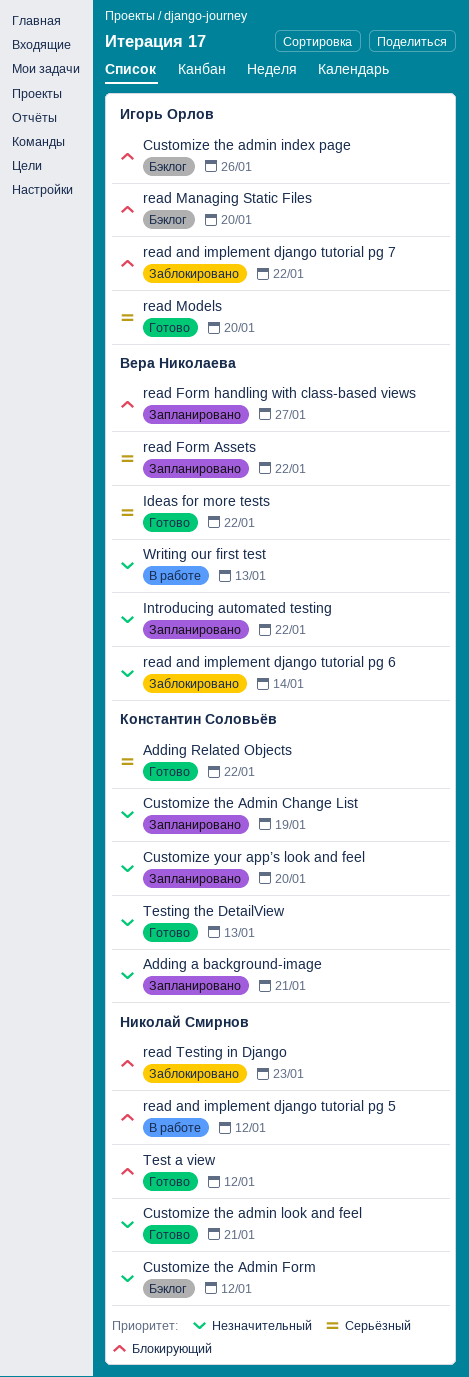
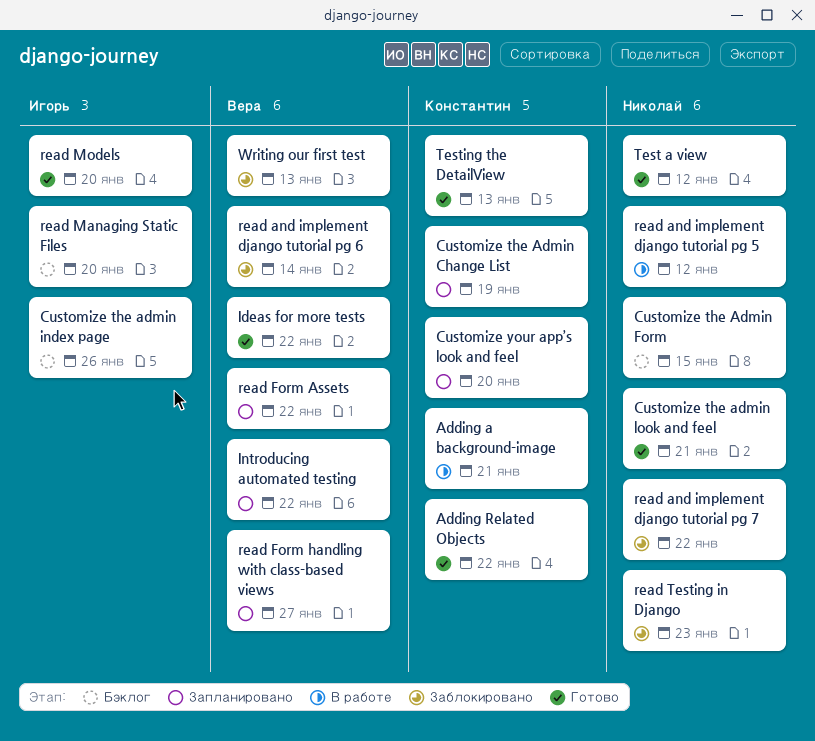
Adding a background-image, status: Запланировано -> В работе
Customize the Admin Form, due: Jan 12 -> Jan 15
read and implement django tutorial pg 7, owner: Игорь Орлов -> Николай Смирнов
Writing our first test, status: В работе -> Заблокировано

